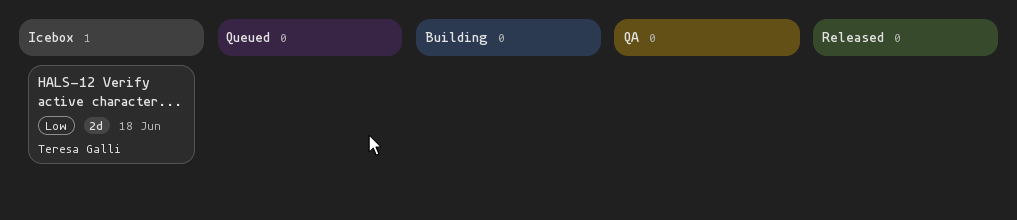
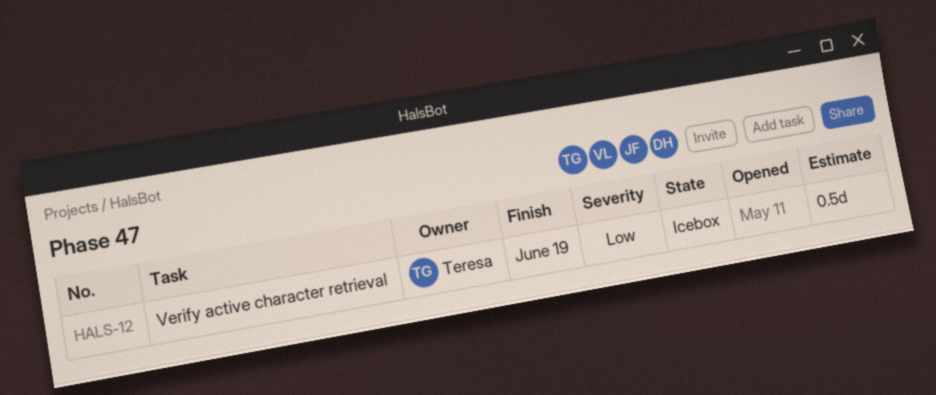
HALS-12, estimate: 2d -> 0.5d
HALS-12, due: Jun 18 -> Jun 19

